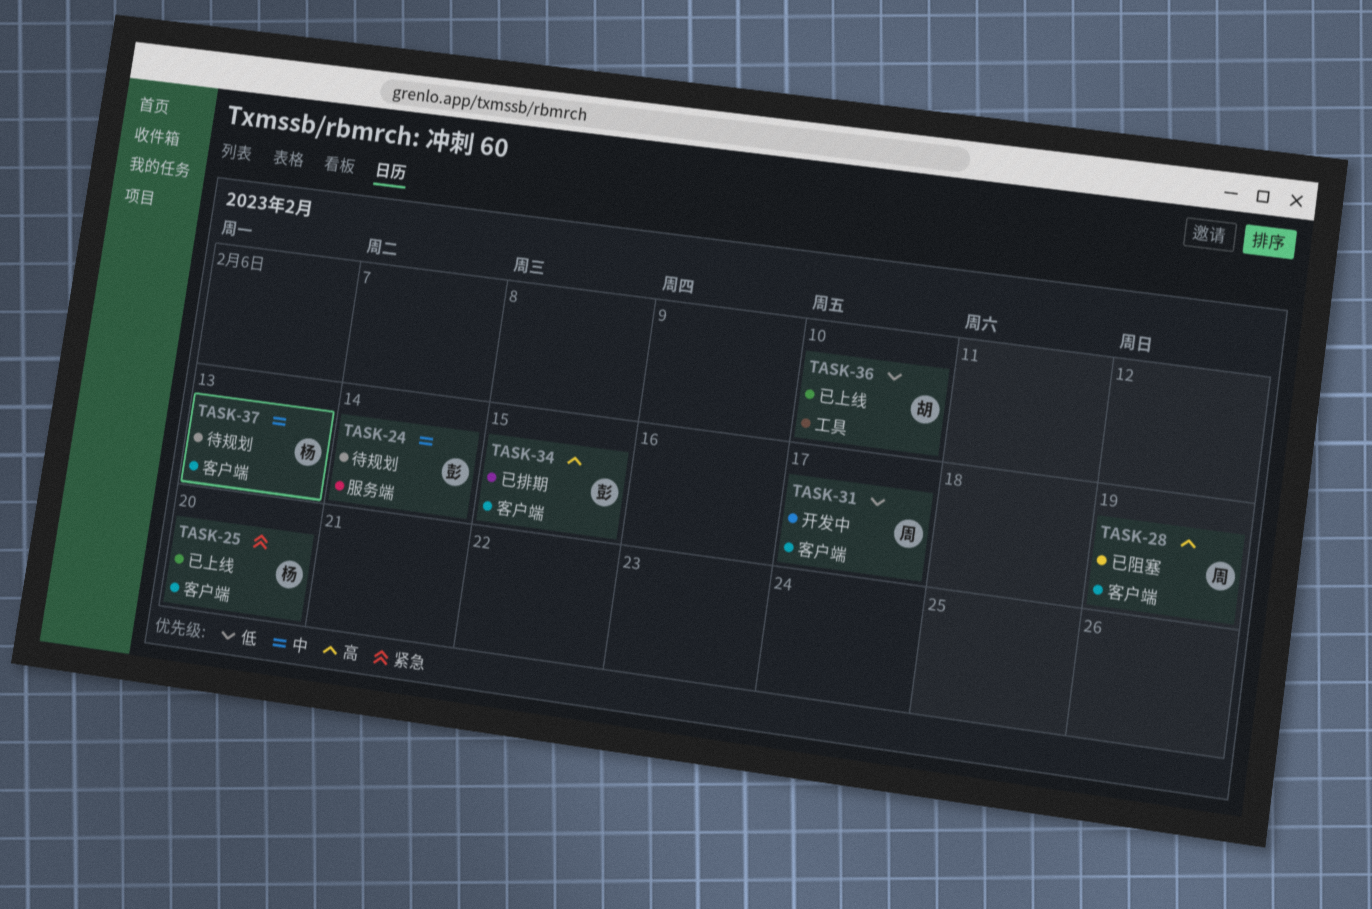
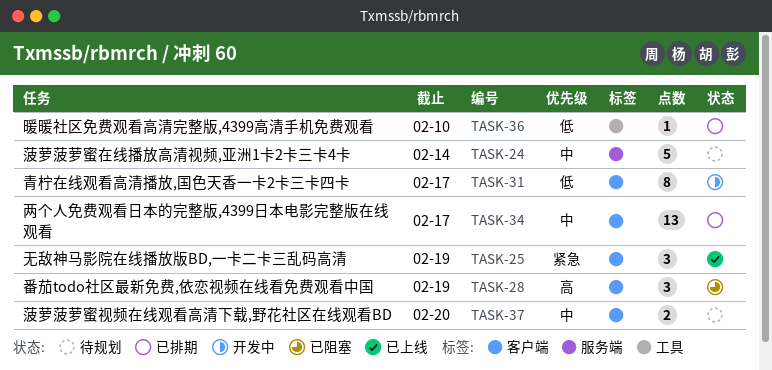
TASK-25, due: Feb 20 -> Feb 19
TASK-34, priority: 高 -> 中
TASK-34, due: Feb 15 -> Feb 17
TASK-36, status: 已上线 -> 已排期
TASK-37, due: Feb 13 -> Feb 20

